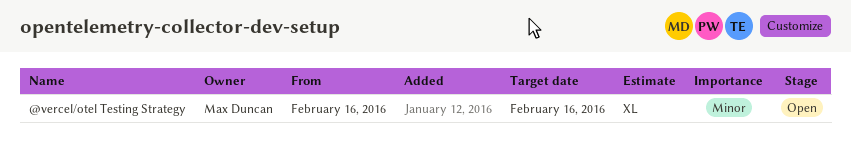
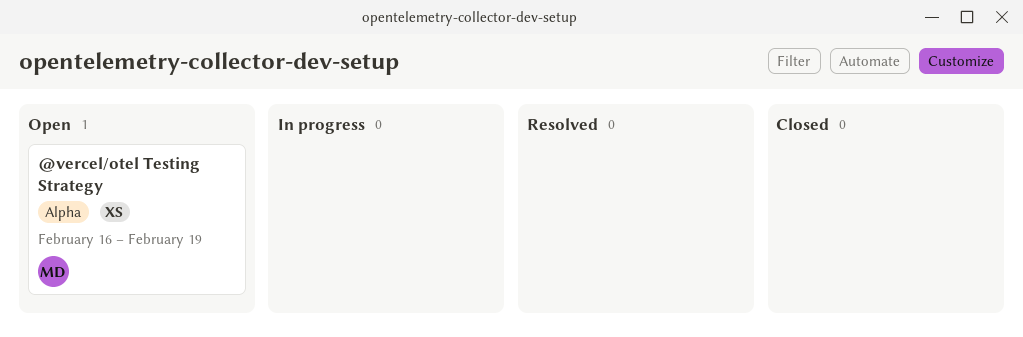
@vercel/otel Testing Strategy, estimate: XL -> XS
@vercel/otel Testing Strategy, due: Feb 16 -> Feb 19

